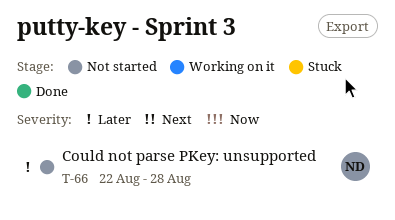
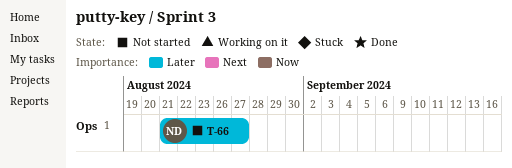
T-66, start: Aug 22 -> Aug 21
T-66, due: Aug 28 -> Aug 27

